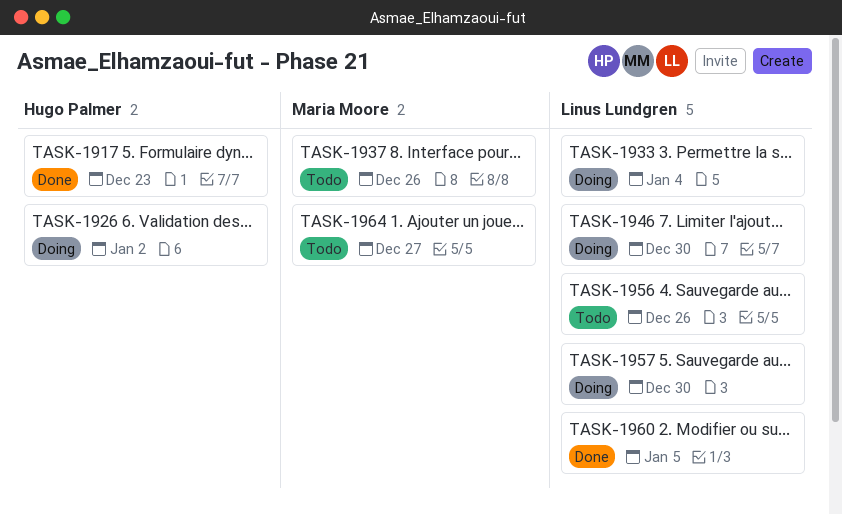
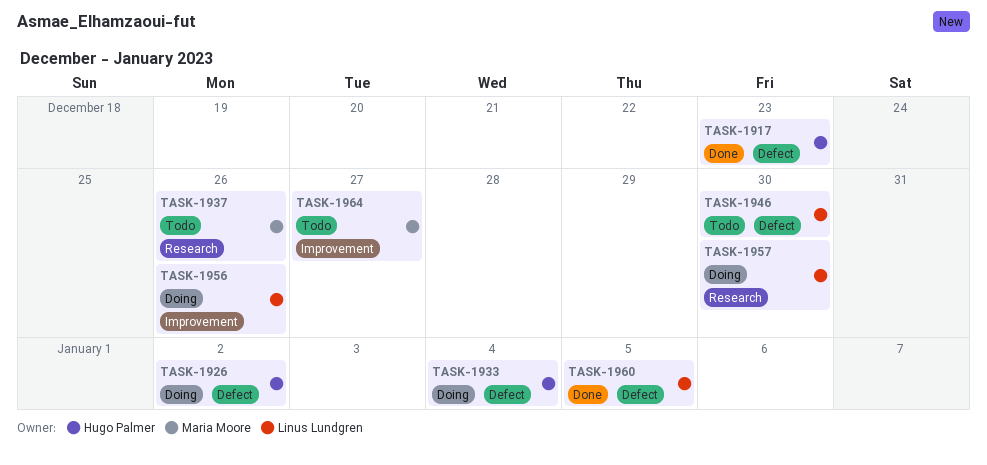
TASK-1933, owner: Linus Lundgren -> Hugo Palmer
TASK-1946, status: Doing -> Todo
TASK-1956, status: Todo -> Doing

